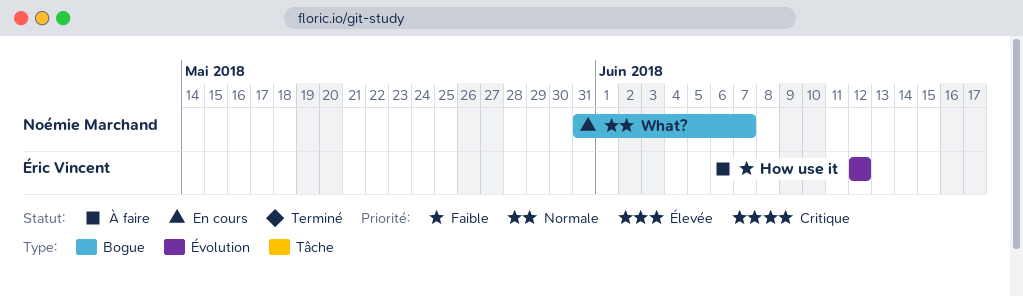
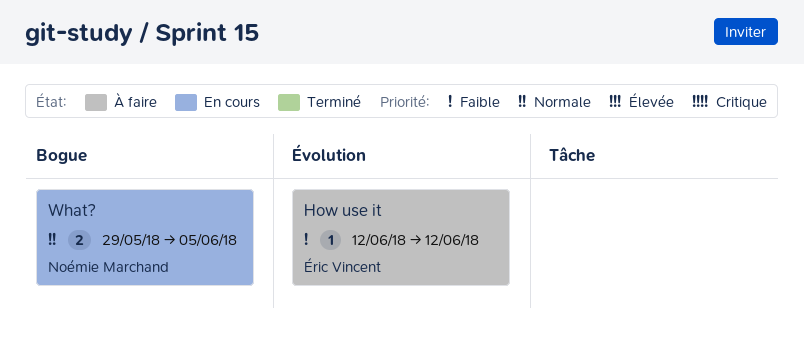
What?, start: May 31 -> May 29
What?, due: Jun 7 -> Jun 5

